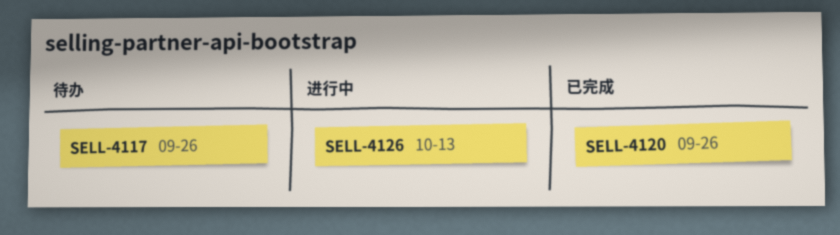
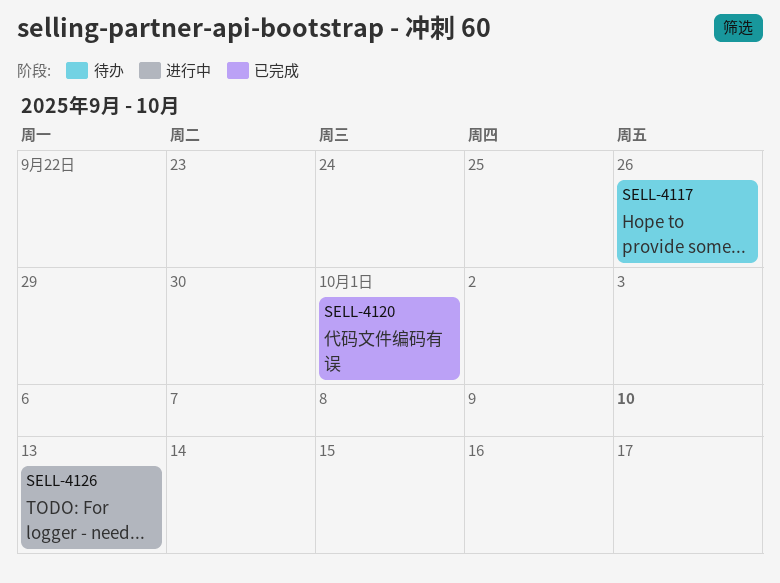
SELL-4120, due: Sep 26 -> Oct 1

